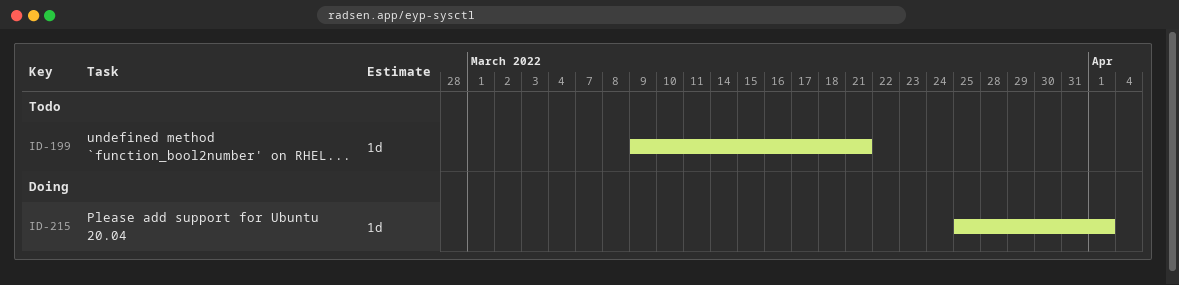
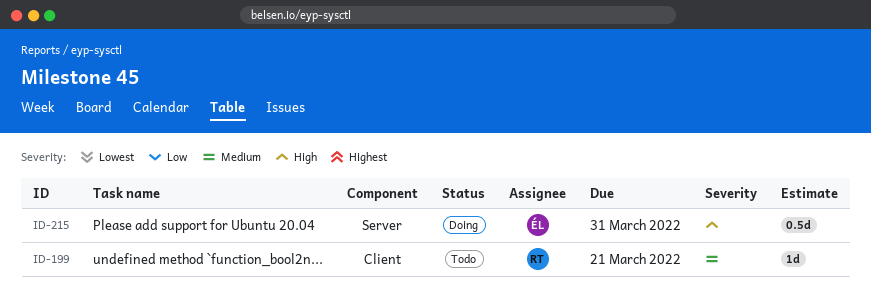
ID-215, estimate: 1d -> 0.5d
ID-215, due: Apr 1 -> Mar 31

